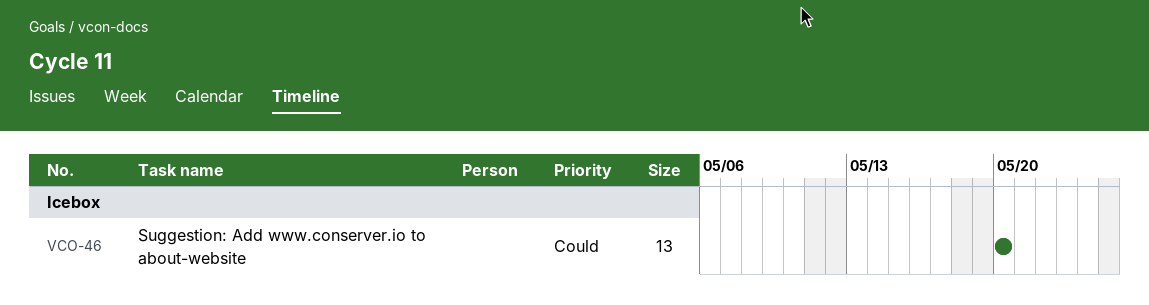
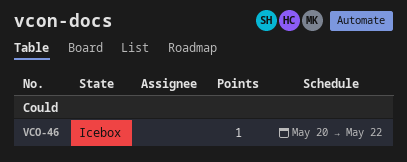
VCO-46, estimate: 13 -> 1
VCO-46, due: May 20 -> May 22

